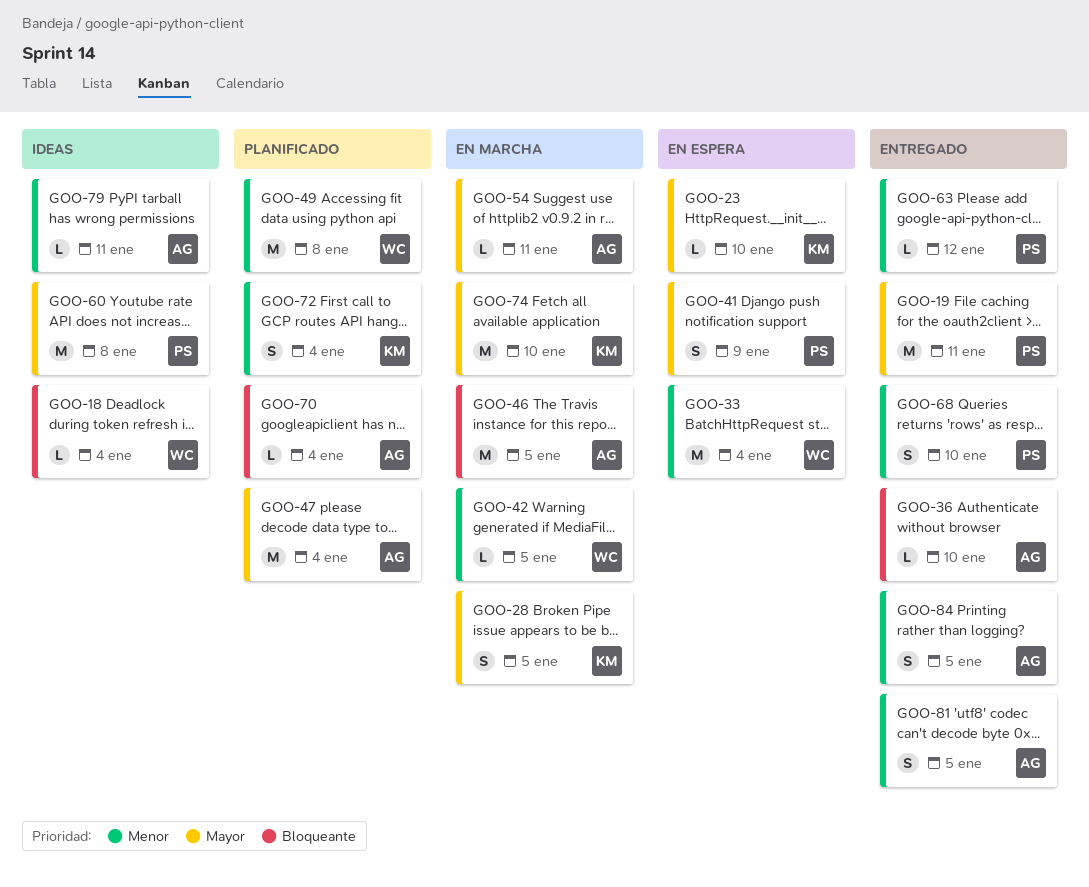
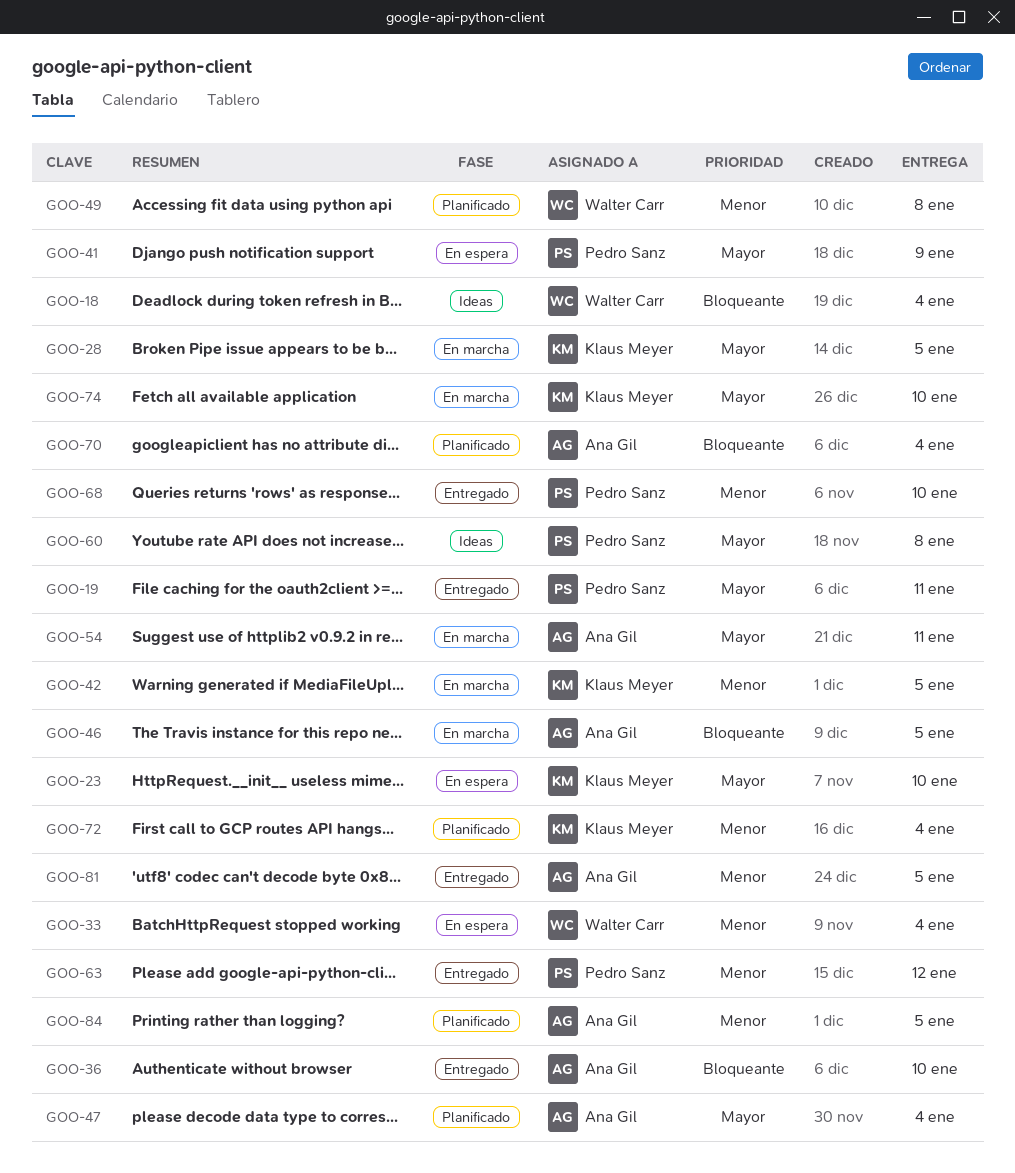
GOO-42, owner: Walter Carr -> Klaus Meyer
GOO-79: present -> none
GOO-84, status: Entregado -> Planificado

